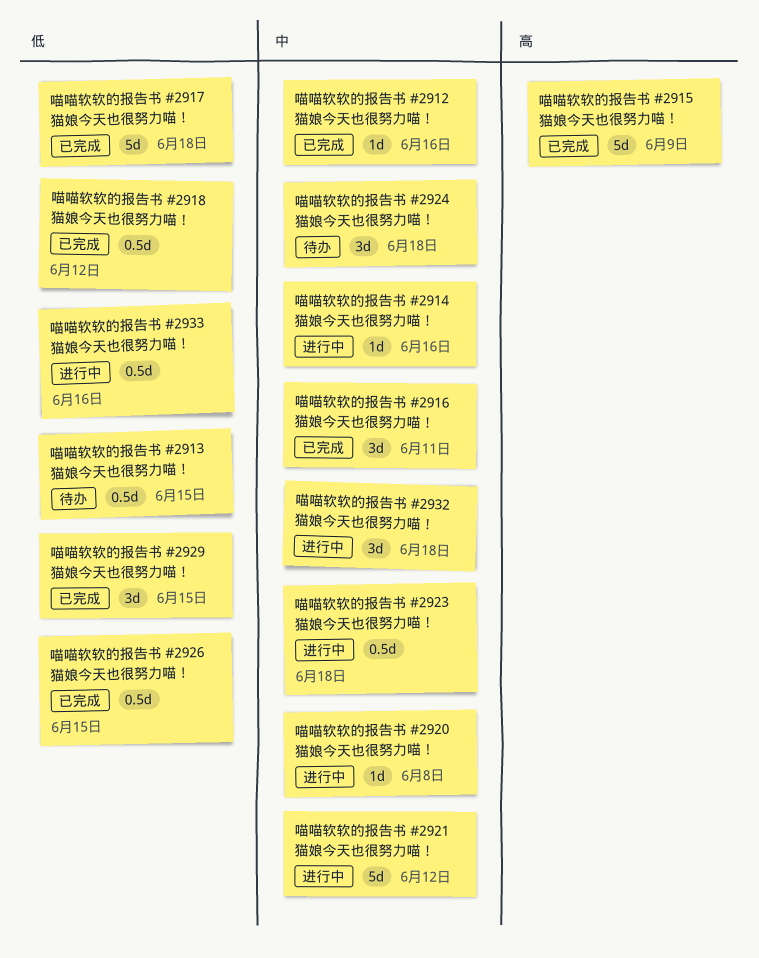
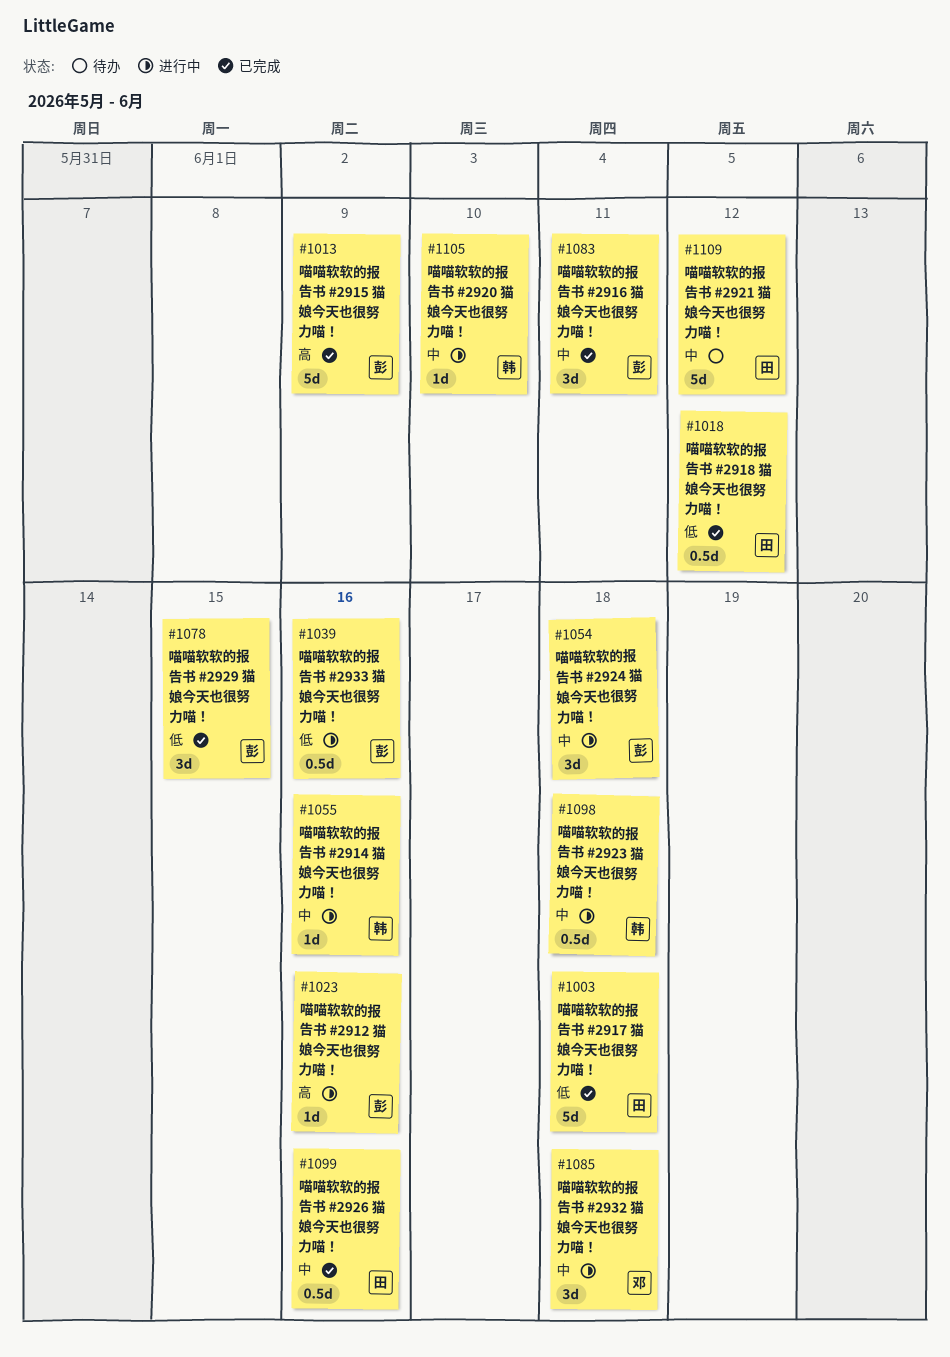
喵喵软软的报告书 #2912 猫娘今天也很努力喵！, status: 已完成 -> 进行中
喵喵软软的报告书 #2912 猫娘今天也很努力喵！, priority: 中 -> 高
喵喵软软的报告书 #2913 猫娘今天也很努力喵！: present -> none
喵喵软软的报告书 #2920 猫娘今天也很努力喵！, due: Jun 8 -> Jun 10
喵喵软软的报告书 #2921 猫娘今天也很努力喵！, status: 进行中 -> 待办
喵喵软软的报告书 #2924 猫娘今天也很努力喵！, status: 待办 -> 进行中
喵喵软软的报告书 #2926 猫娘今天也很努力喵！, priority: 低 -> 中
喵喵软软的报告书 #2926 猫娘今天也很努力喵！, due: Jun 15 -> Jun 16

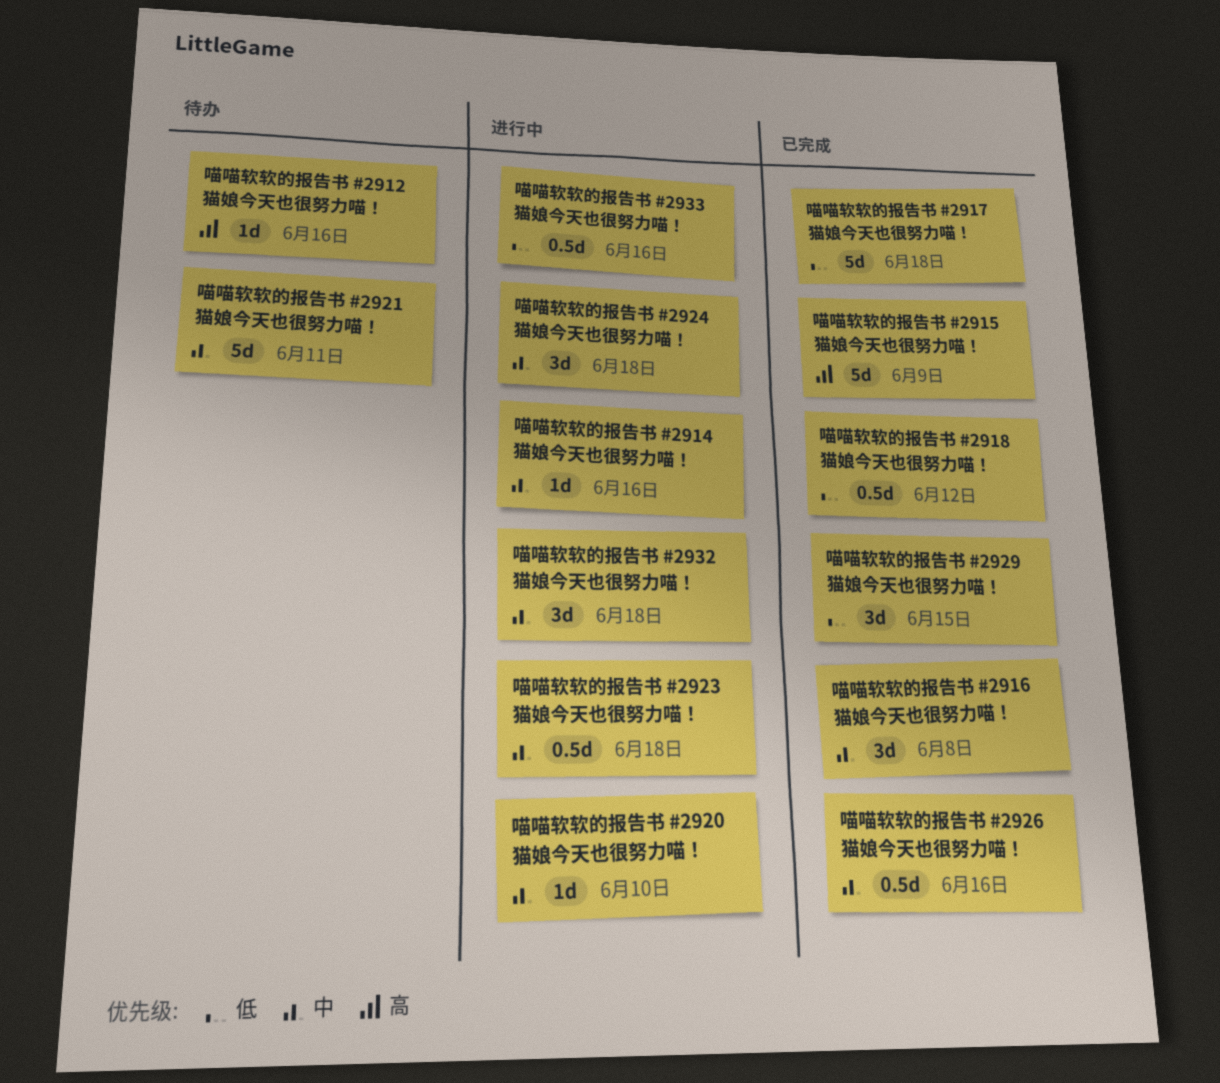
喵喵软软的报告书 #2912 猫娘今天也很努力喵！, status: 进行中 -> 待办
喵喵软软的报告书 #2916 猫娘今天也很努力喵！, due: Jun 11 -> Jun 8
喵喵软软的报告书 #2921 猫娘今天也很努力喵！, due: Jun 12 -> Jun 11

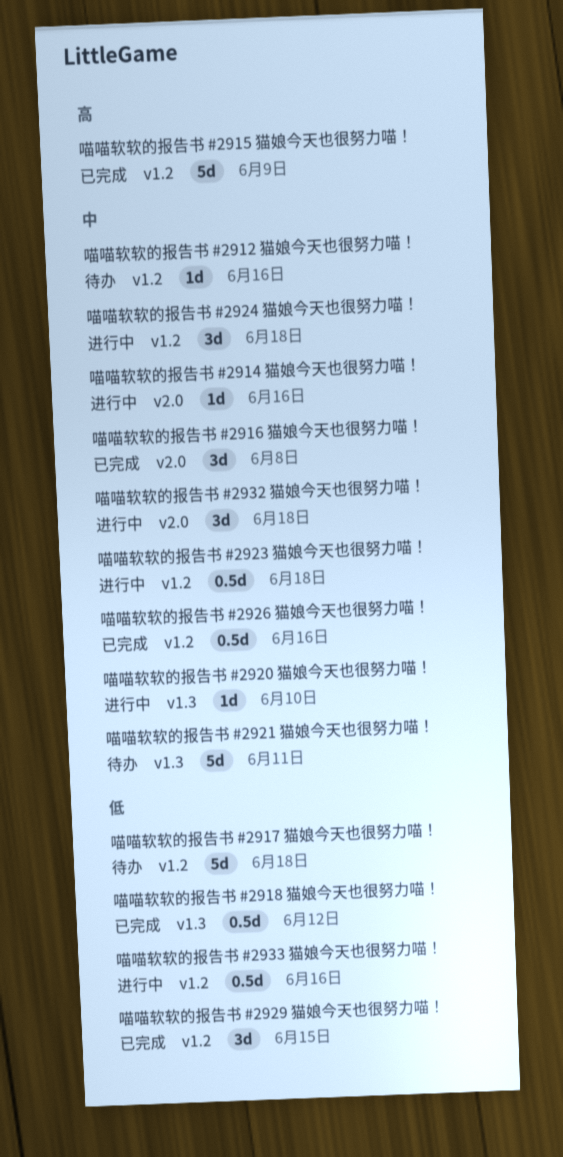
喵喵软软的报告书 #2912 猫娘今天也很努力喵！, priority: 高 -> 中
喵喵软软的报告书 #2917 猫娘今天也很努力喵！, status: 已完成 -> 待办

